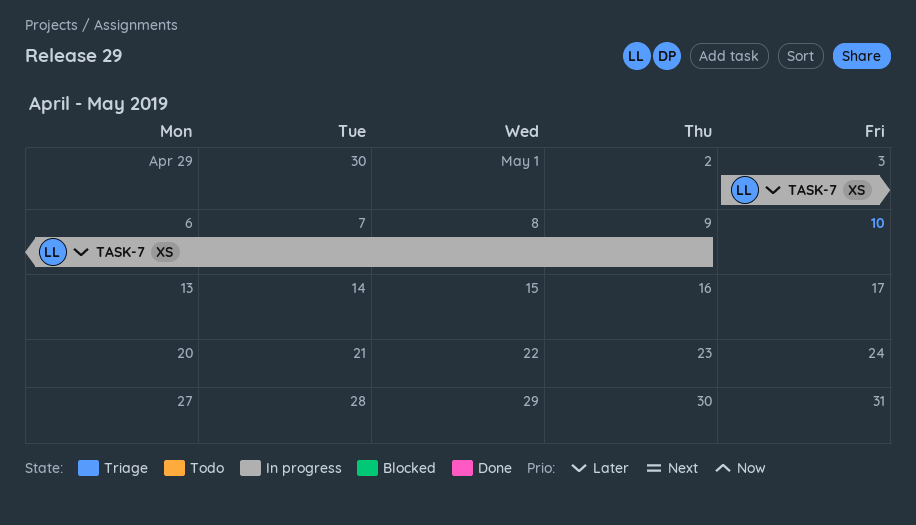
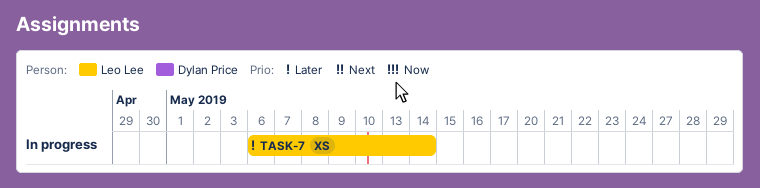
TASK-7, start: May 3 -> May 6
TASK-7, due: May 9 -> May 14

